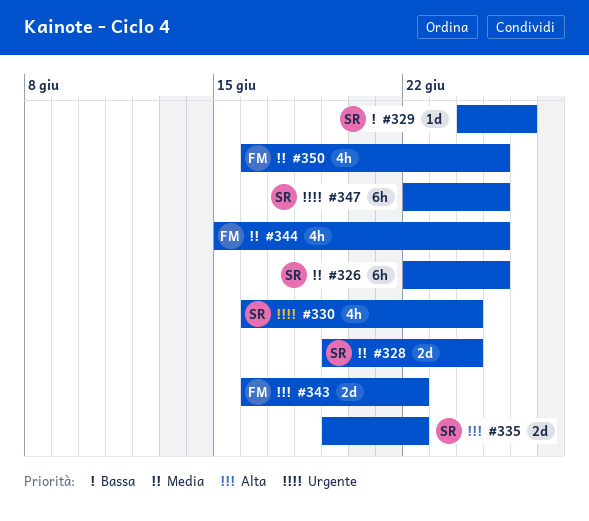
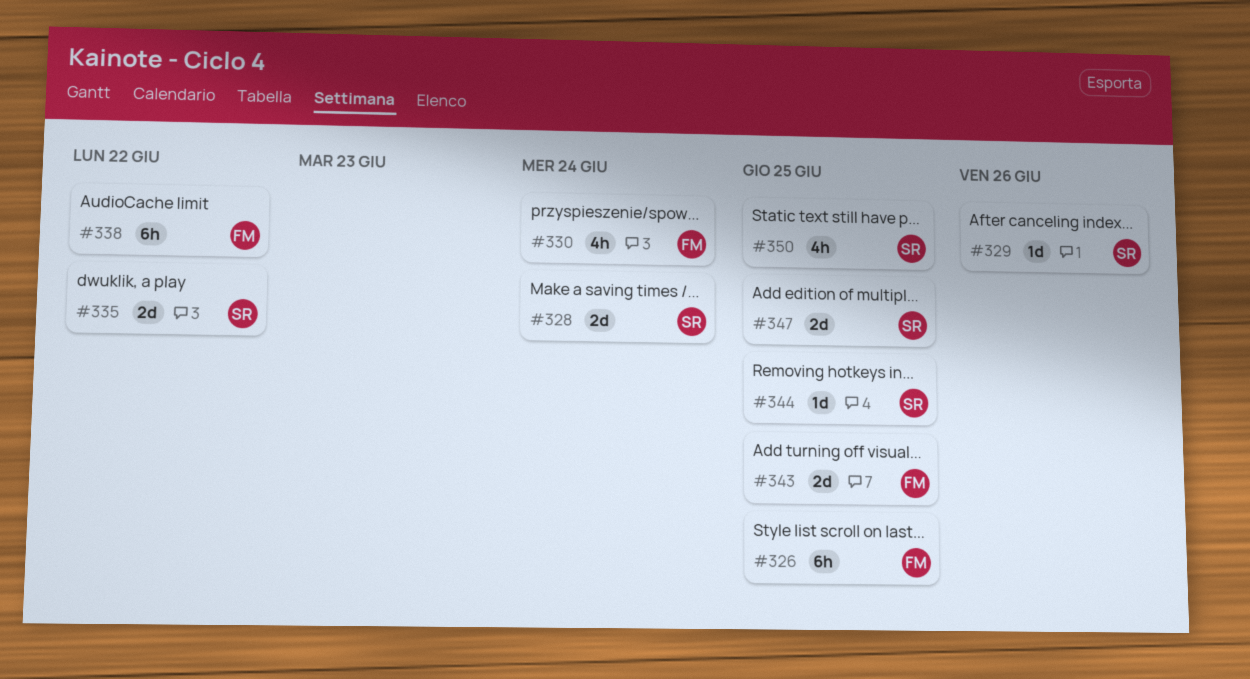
#326, owner: SR -> FM
#330, owner: SR -> FM
#338: none -> present
#343, due: Jun 22 -> Jun 25
#344, owner: FM -> SR
#344, estimate: 4h -> 1d
#347, estimate: 6h -> 2d
#350, owner: FM -> SR

